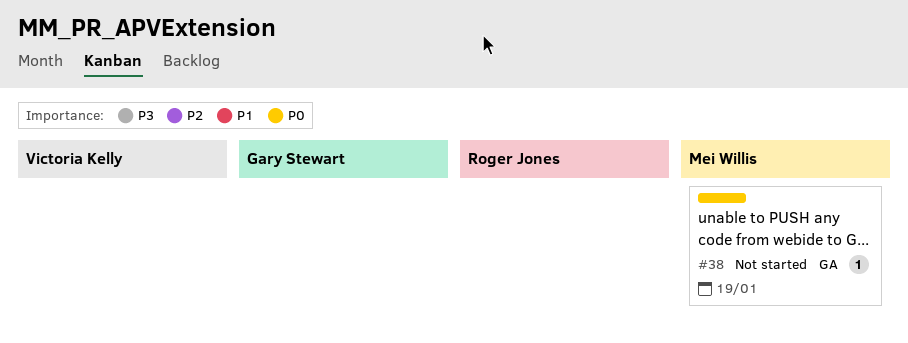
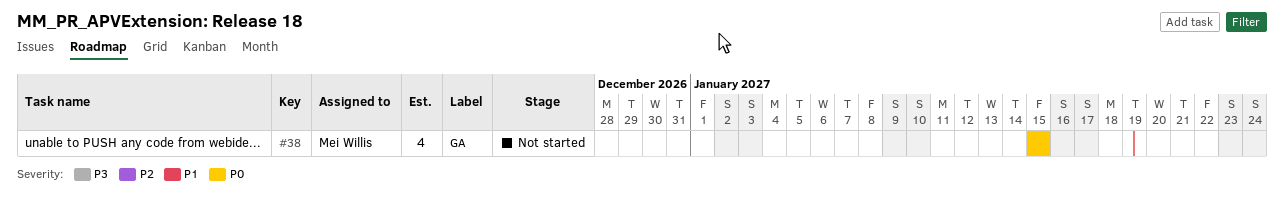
#38, estimate: 1 -> 4
#38, due: Jan 19 -> Jan 15

